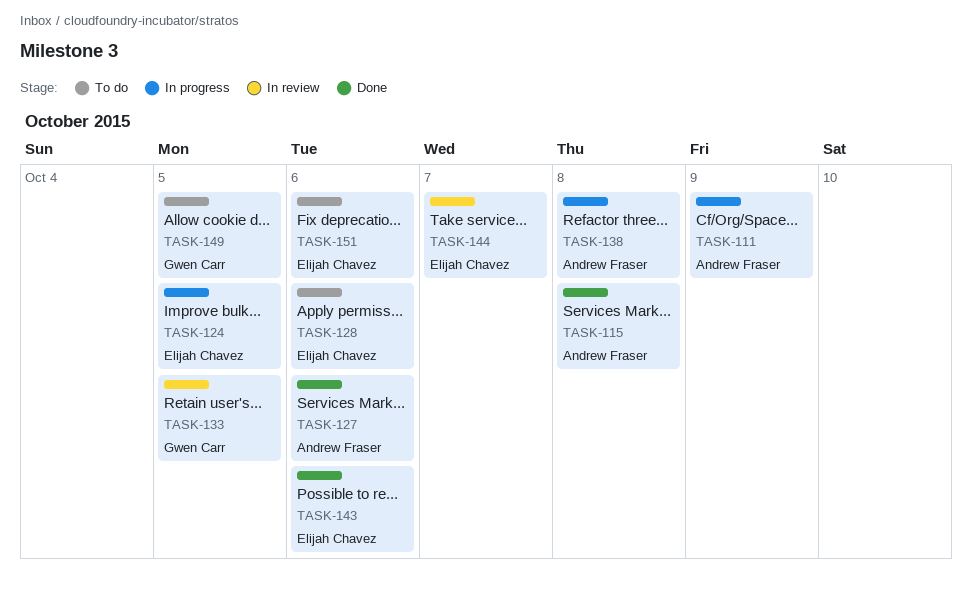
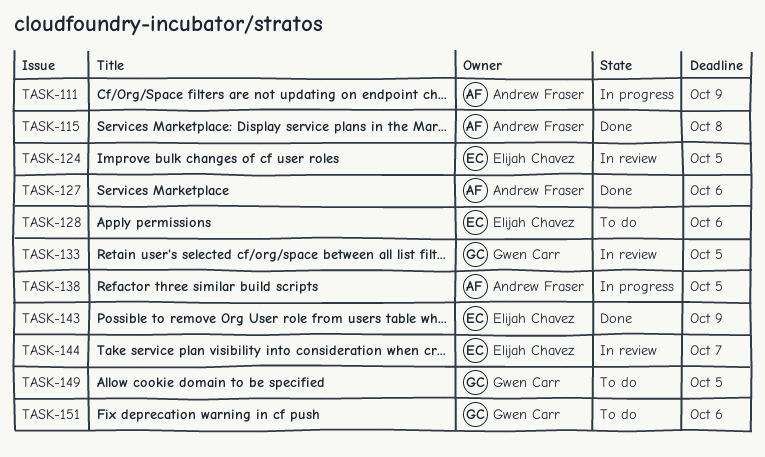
TASK-124, status: In progress -> In review
TASK-138, due: Oct 8 -> Oct 5
TASK-143, due: Oct 6 -> Oct 9
TASK-151, owner: Elijah Chavez -> Gwen Carr

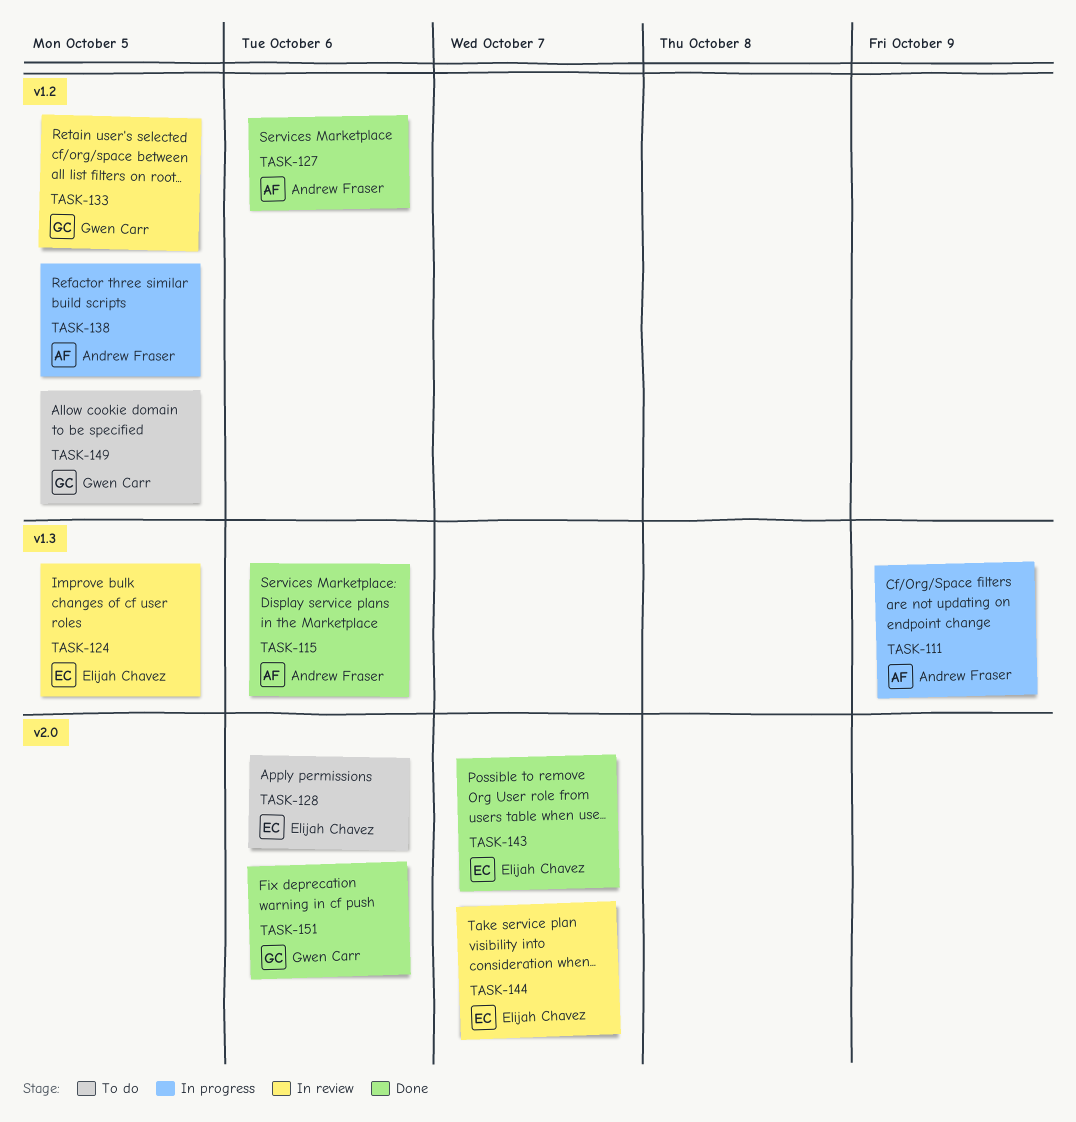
TASK-115, due: Oct 8 -> Oct 6
TASK-143, due: Oct 9 -> Oct 7
TASK-151, status: To do -> Done

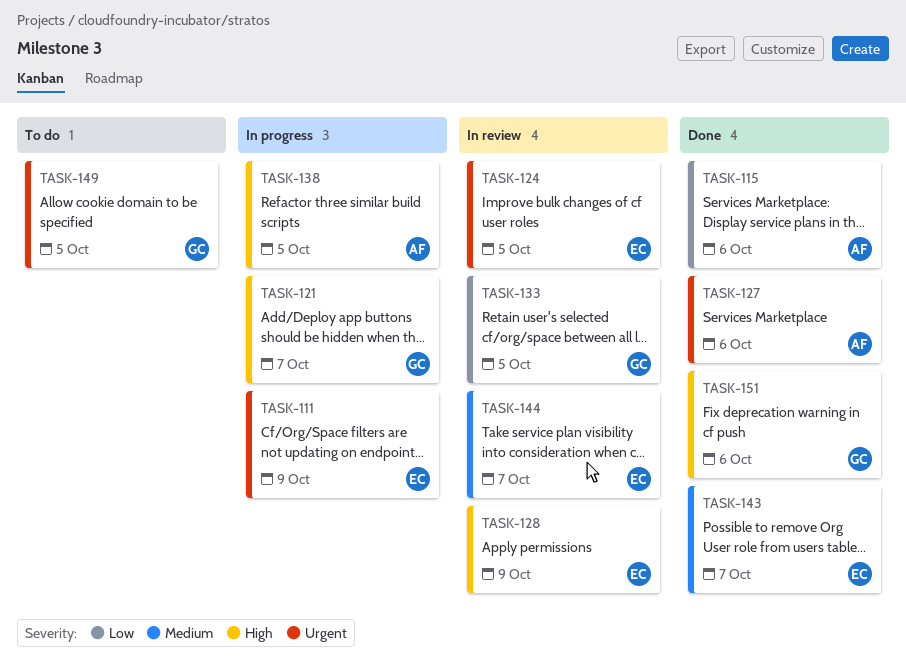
TASK-111, owner: Andrew Fraser -> Elijah Chavez
TASK-121: none -> present
TASK-128, status: To do -> In review
TASK-128, due: Oct 6 -> Oct 9

